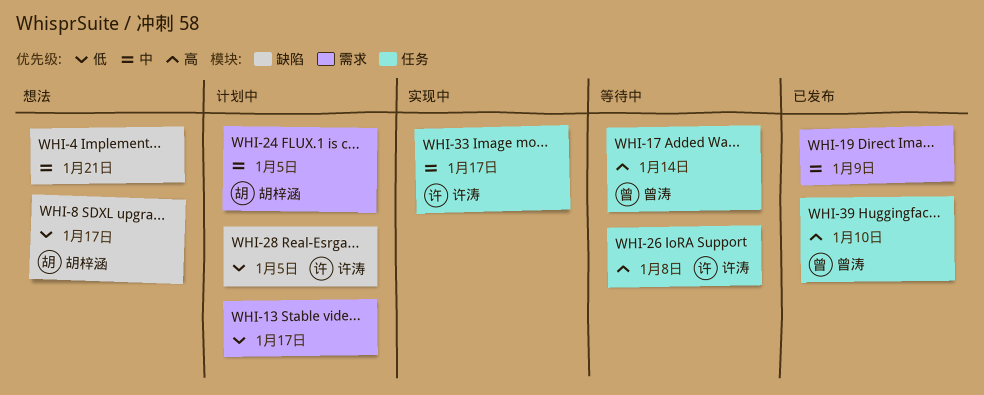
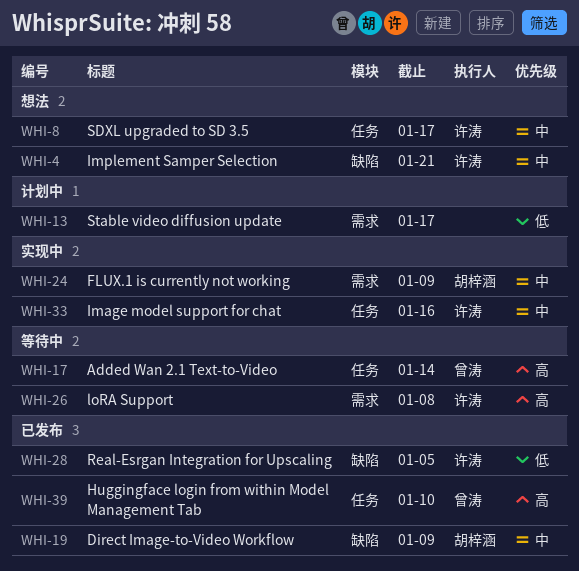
WHI-4, owner: none -> 许涛
WHI-8, owner: 胡梓涵 -> 许涛
WHI-8, priority: 低 -> 中
WHI-8, label: 缺陷 -> 任务
WHI-19, owner: none -> 胡梓涵
WHI-19, label: 需求 -> 缺陷
WHI-24, status: 计划中 -> 实现中
WHI-24, due: Jan 5 -> Jan 9
WHI-26, label: 任务 -> 需求
WHI-28, status: 计划中 -> 已发布
WHI-33, due: Jan 17 -> Jan 16

